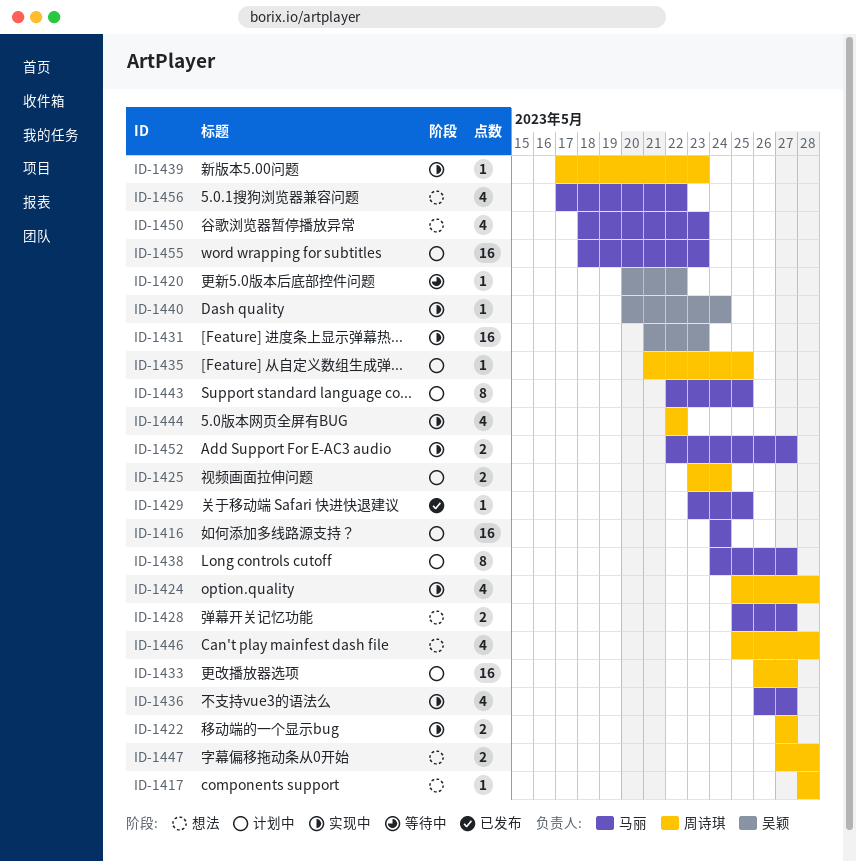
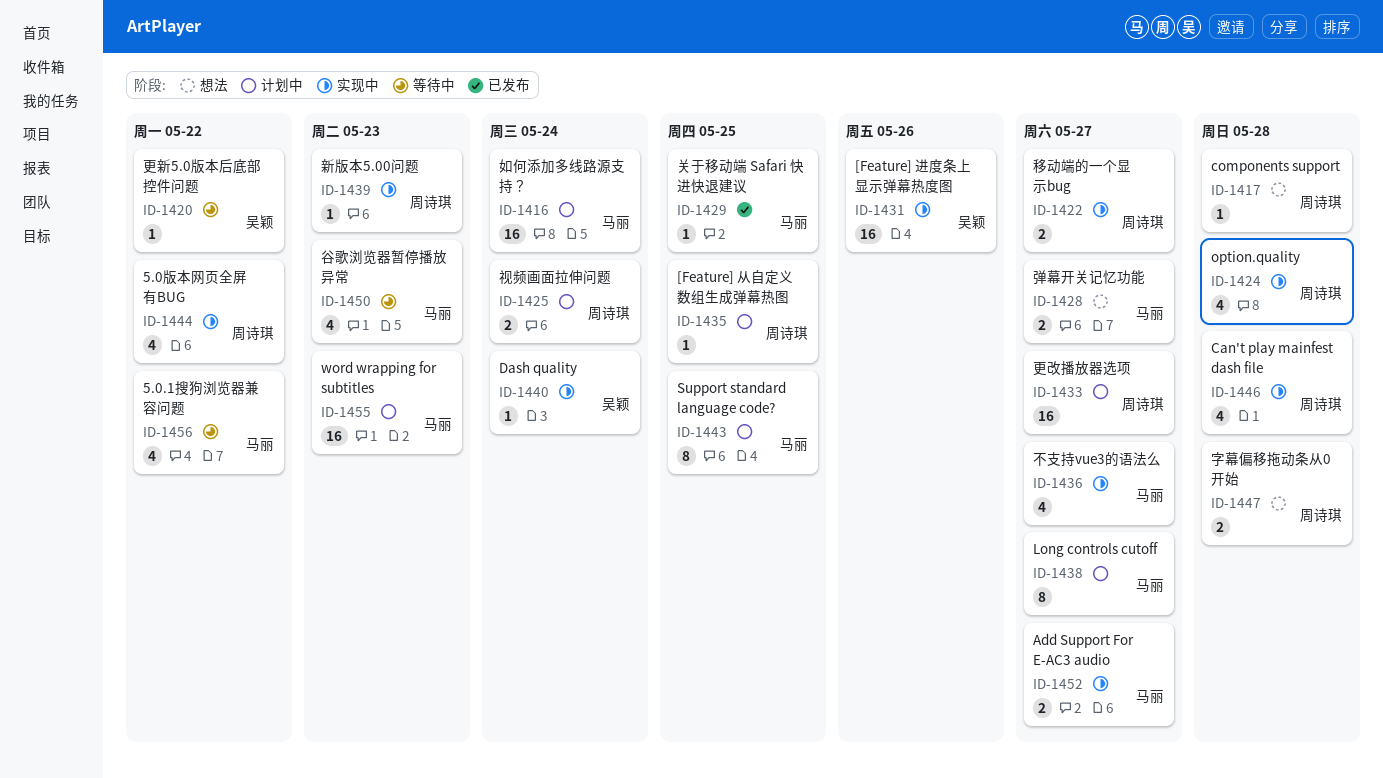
ID-1431, due: May 23 -> May 26
ID-1446, status: 想法 -> 实现中
ID-1450, status: 想法 -> 等待中
ID-1456, status: 想法 -> 等待中

